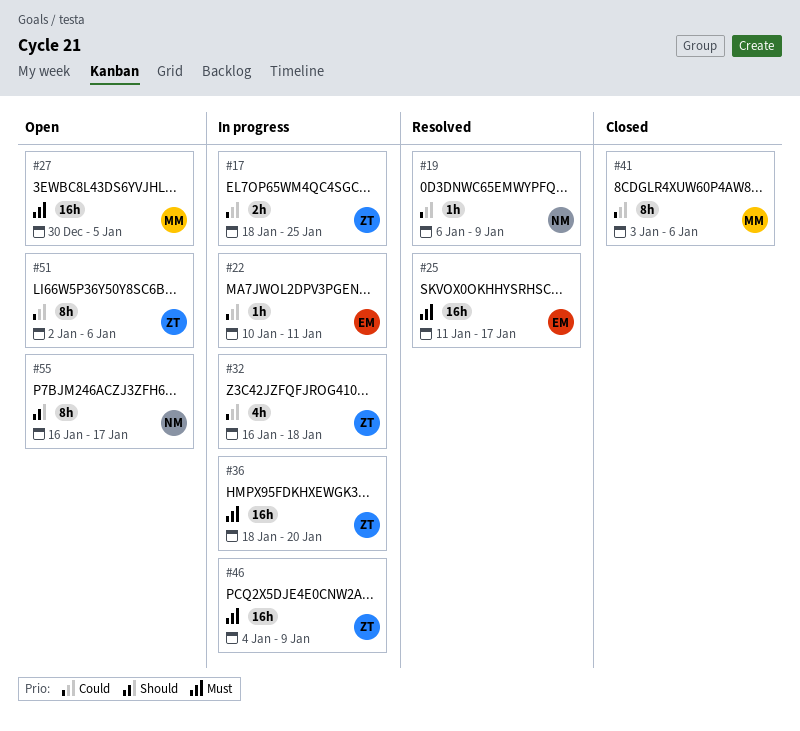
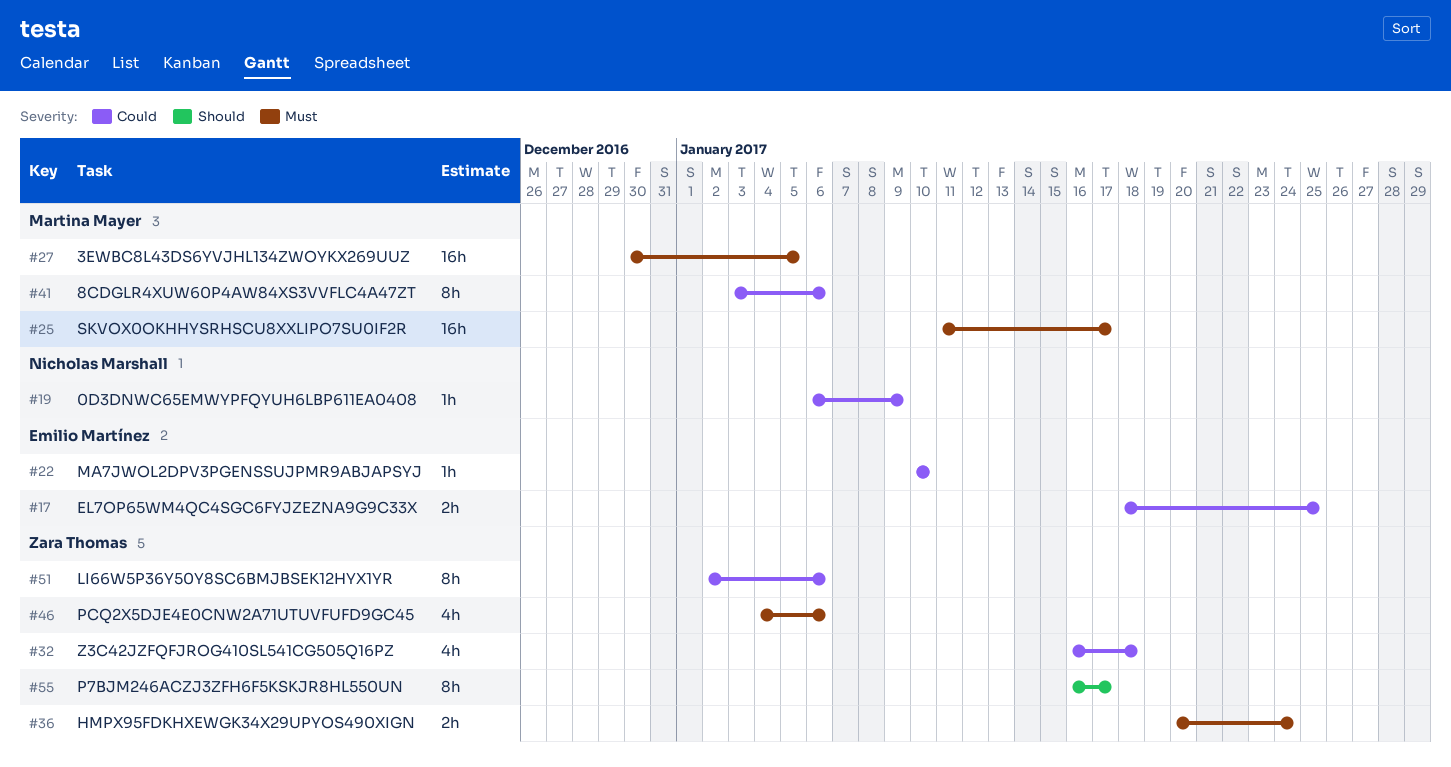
#17, owner: Zara Thomas -> Emilio Martínez
#22, due: Jan 11 -> Jan 10
#25, owner: Emilio Martínez -> Martina Mayer
#36, estimate: 16h -> 2h
#36, start: Jan 18 -> Jan 20
#36, due: Jan 20 -> Jan 24
#46, estimate: 16h -> 4h
#46, due: Jan 9 -> Jan 6
#55, owner: Nicholas Marshall -> Zara Thomas

